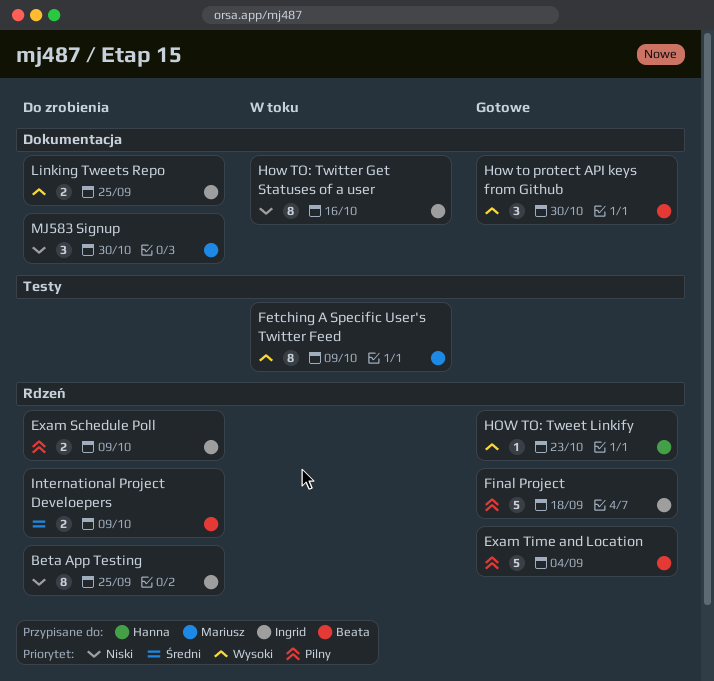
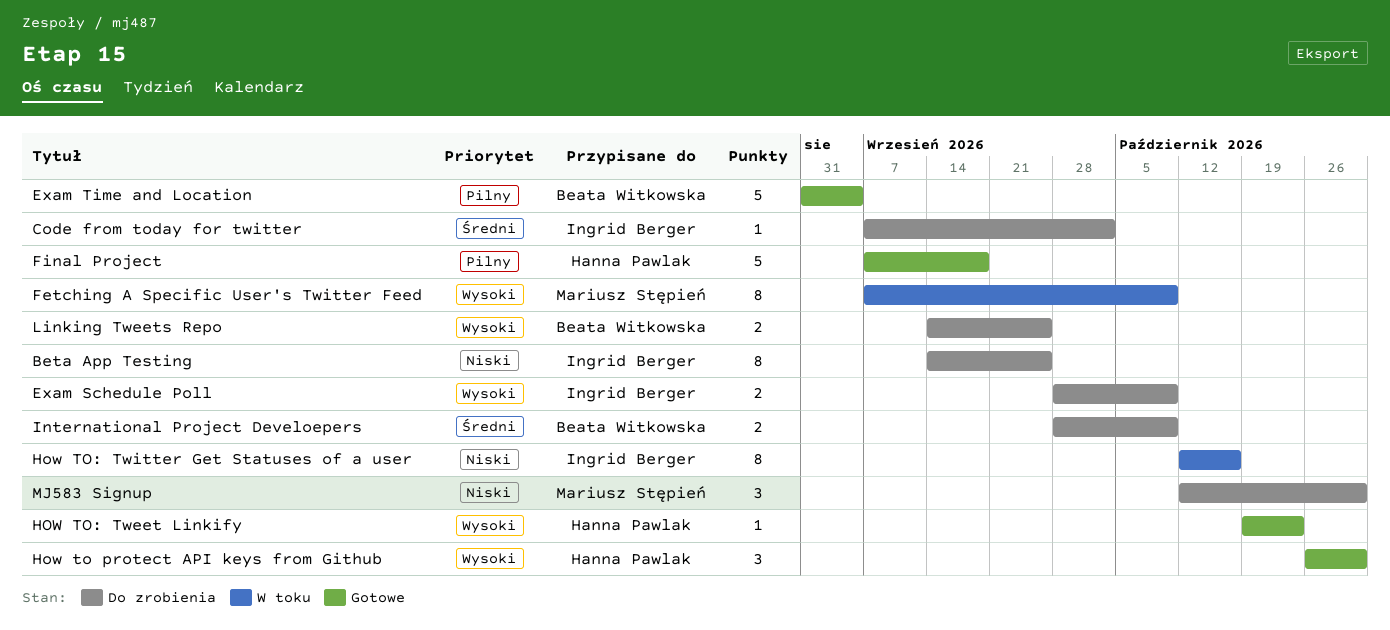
Code from today for twitter: none -> present
Exam Schedule Poll, priority: Pilny -> Wysoki
Final Project, owner: Ingrid Berger -> Hanna Pawlak
How to protect API keys from Github, owner: Beata Witkowska -> Hanna Pawlak
Linking Tweets Repo, owner: Ingrid Berger -> Beata Witkowska

